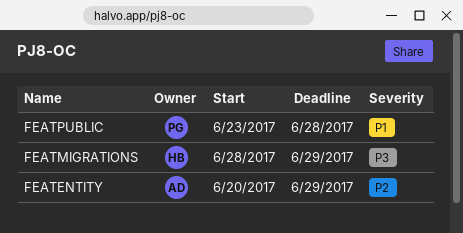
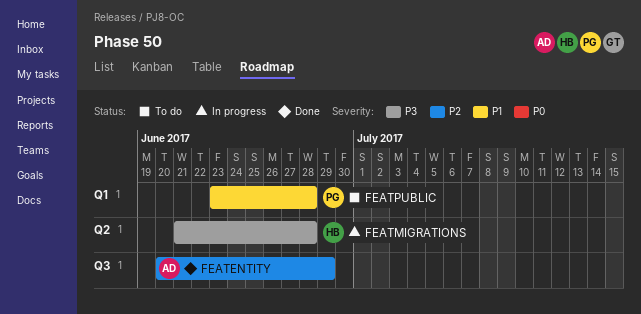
FEATMIGRATIONS, start: Jun 28 -> Jun 21
FEATMIGRATIONS, due: Jun 29 -> Jun 28

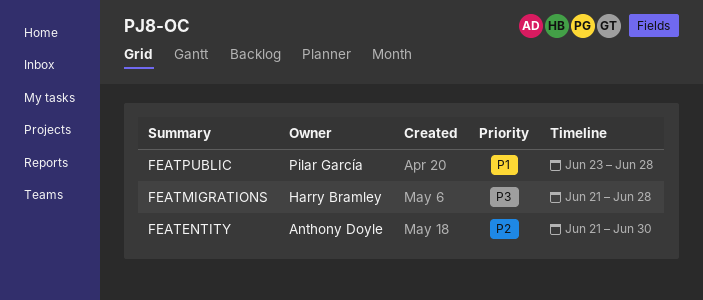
FEATENTITY, start: Jun 20 -> Jun 21
FEATENTITY, due: Jun 29 -> Jun 30

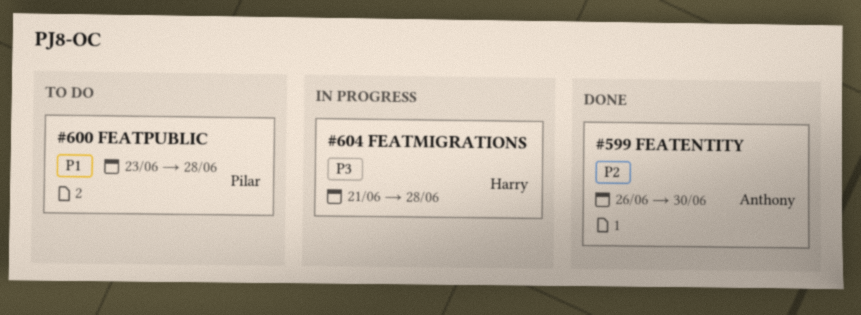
FEATENTITY, start: Jun 21 -> Jun 26

